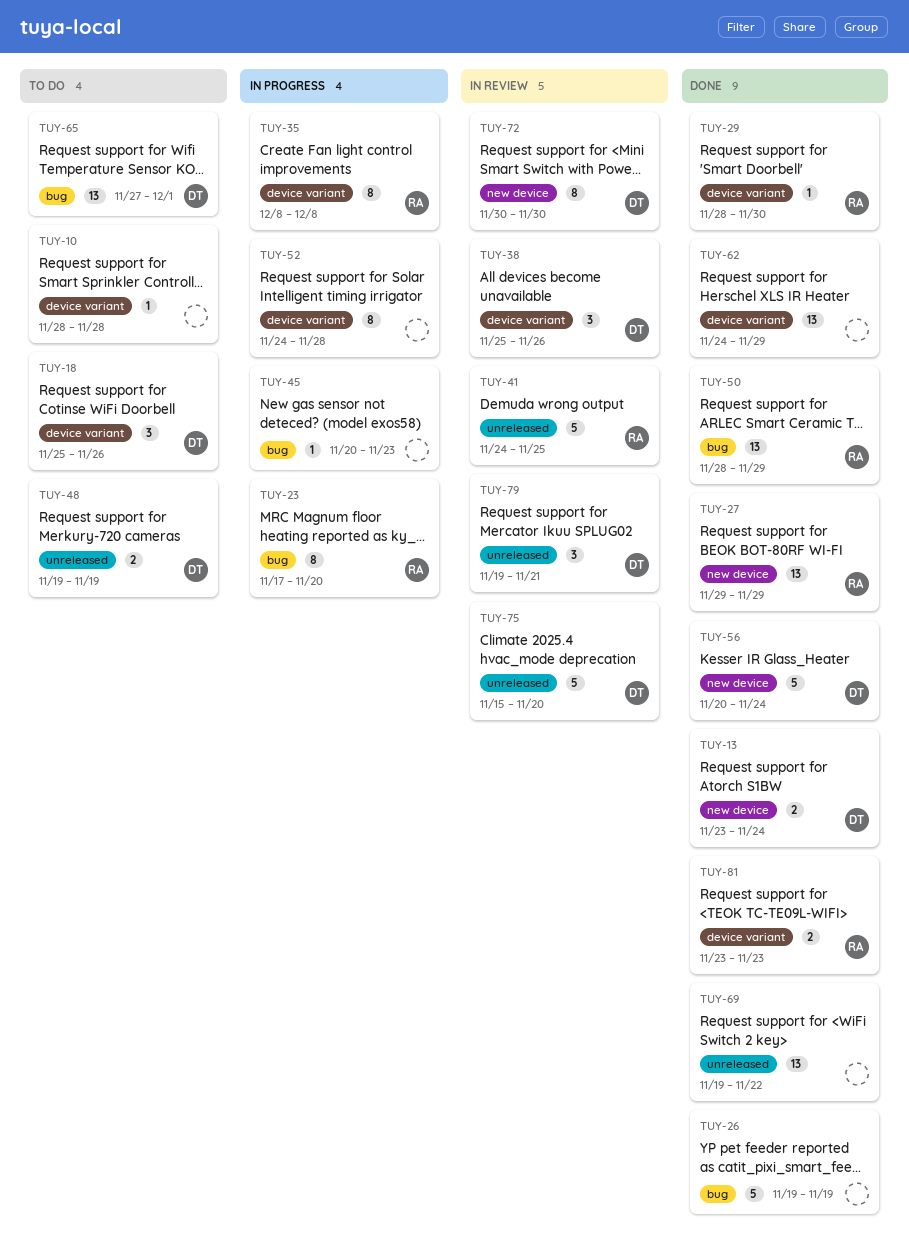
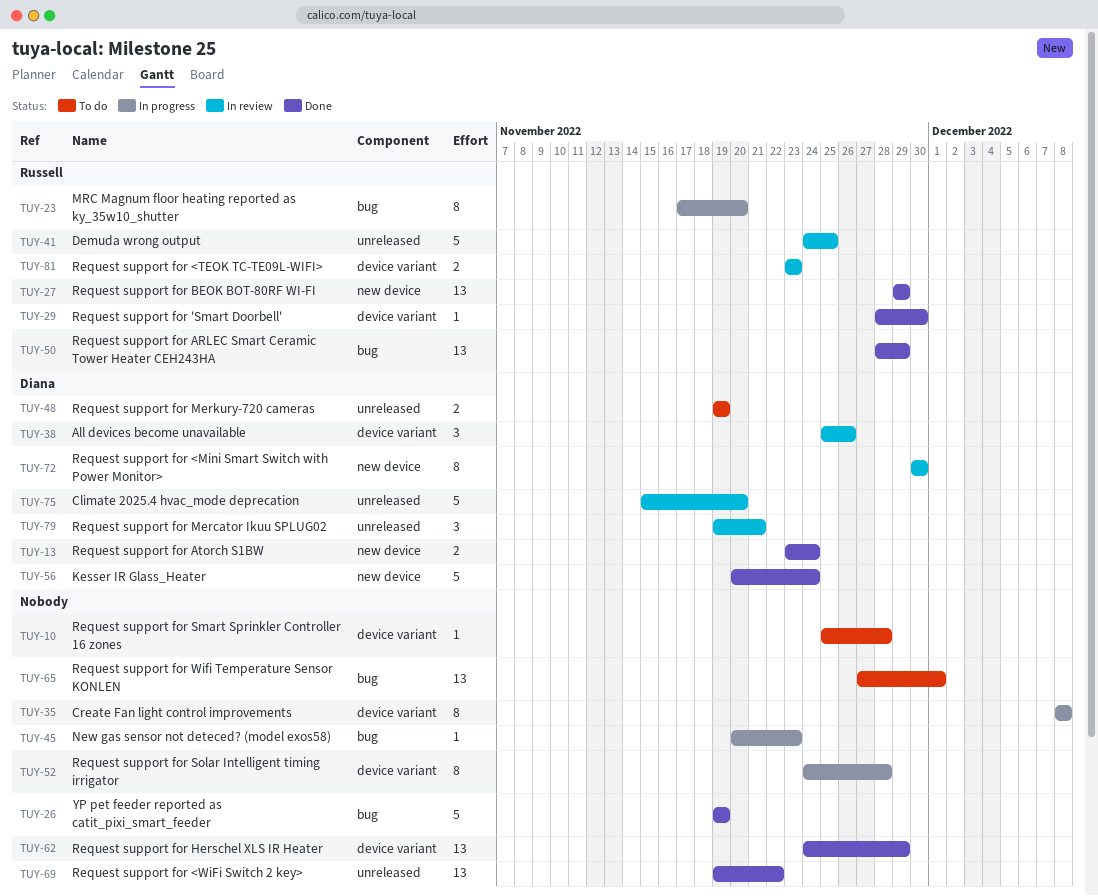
TUY-10, start: Nov 28 -> Nov 25
TUY-18: present -> none
TUY-35, owner: Russell -> none
TUY-65, owner: Diana -> none
TUY-81, status: Done -> In review

